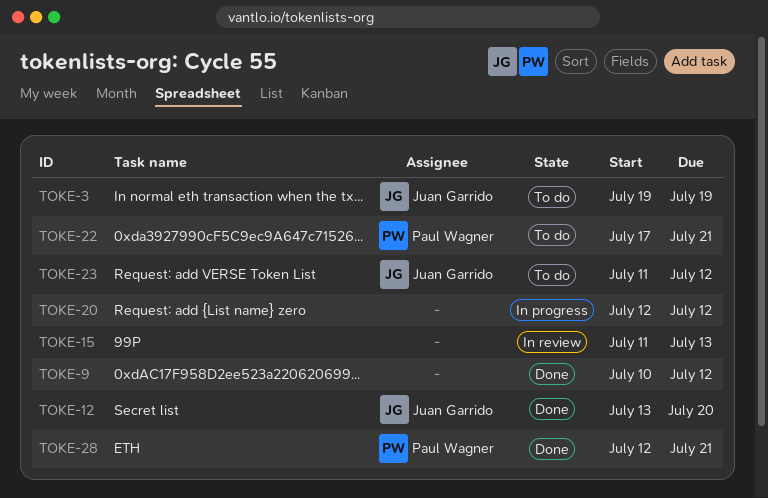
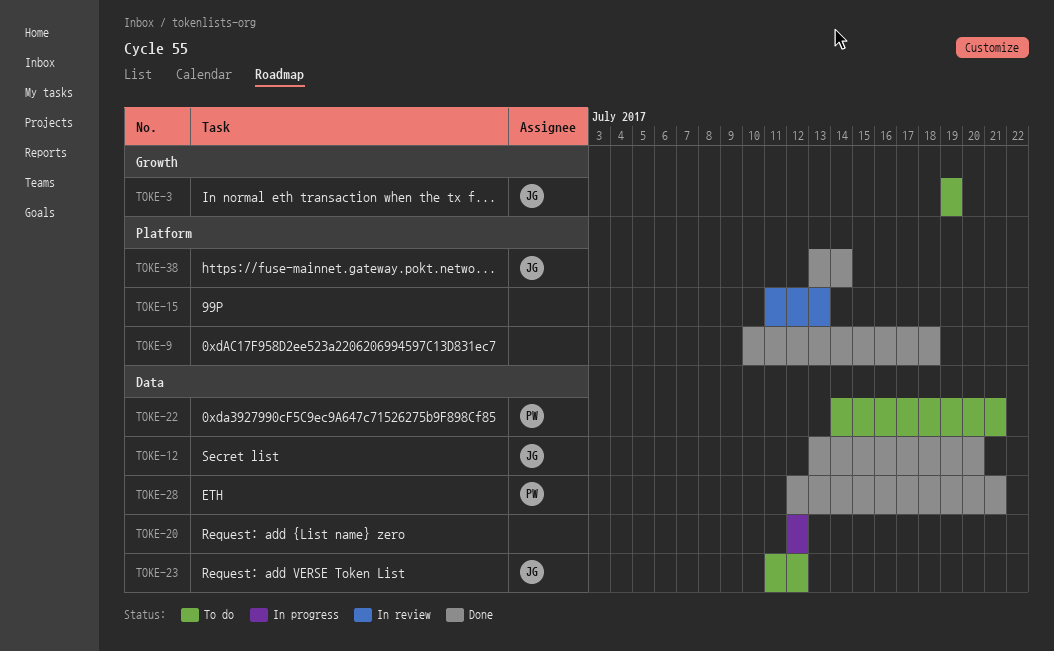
TOKE-9, due: Jul 12 -> Jul 18
TOKE-22, start: Jul 17 -> Jul 14
TOKE-38: none -> present

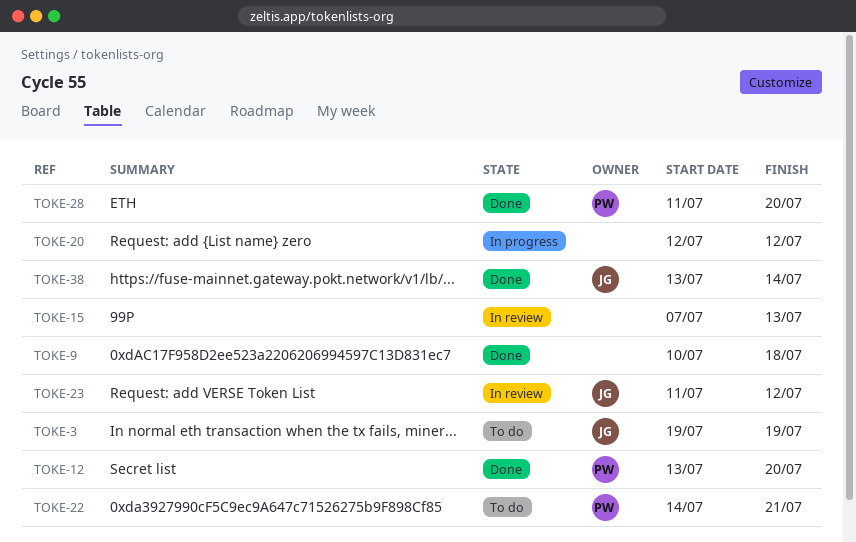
TOKE-12, owner: JG -> PW
TOKE-15, start: Jul 11 -> Jul 7
TOKE-23, status: To do -> In review
TOKE-28, start: Jul 12 -> Jul 11
TOKE-28, due: Jul 21 -> Jul 20

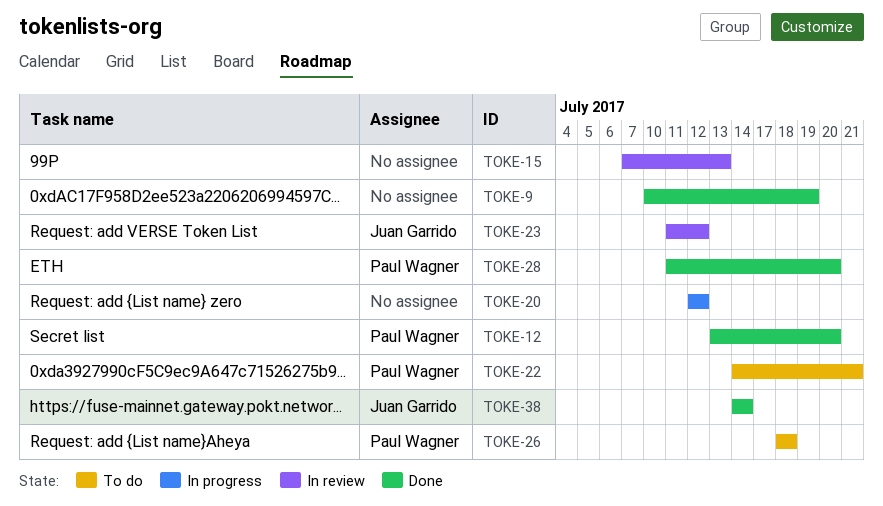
TOKE-3: present -> none
TOKE-9, due: Jul 18 -> Jul 19
TOKE-26: none -> present
TOKE-38, start: Jul 13 -> Jul 14

